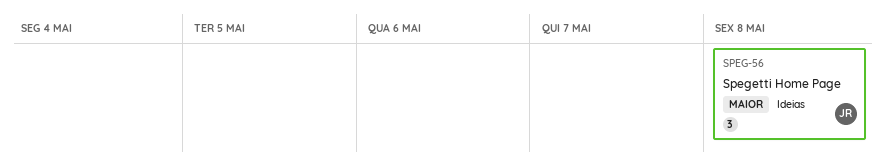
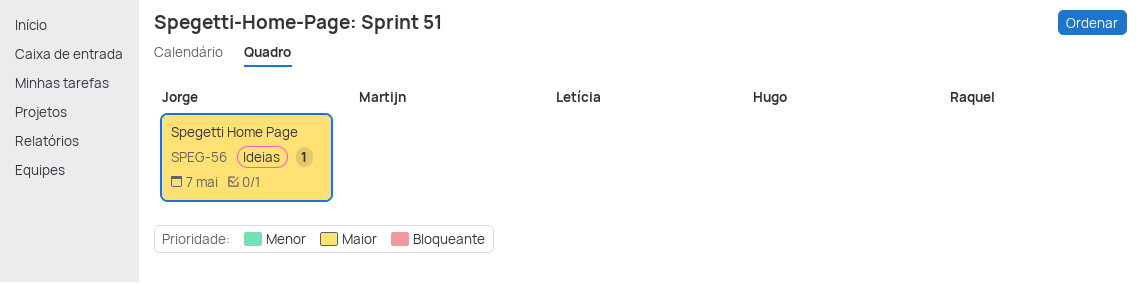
SPEG-56, estimate: 3 -> 1
SPEG-56, due: May 8 -> May 7

